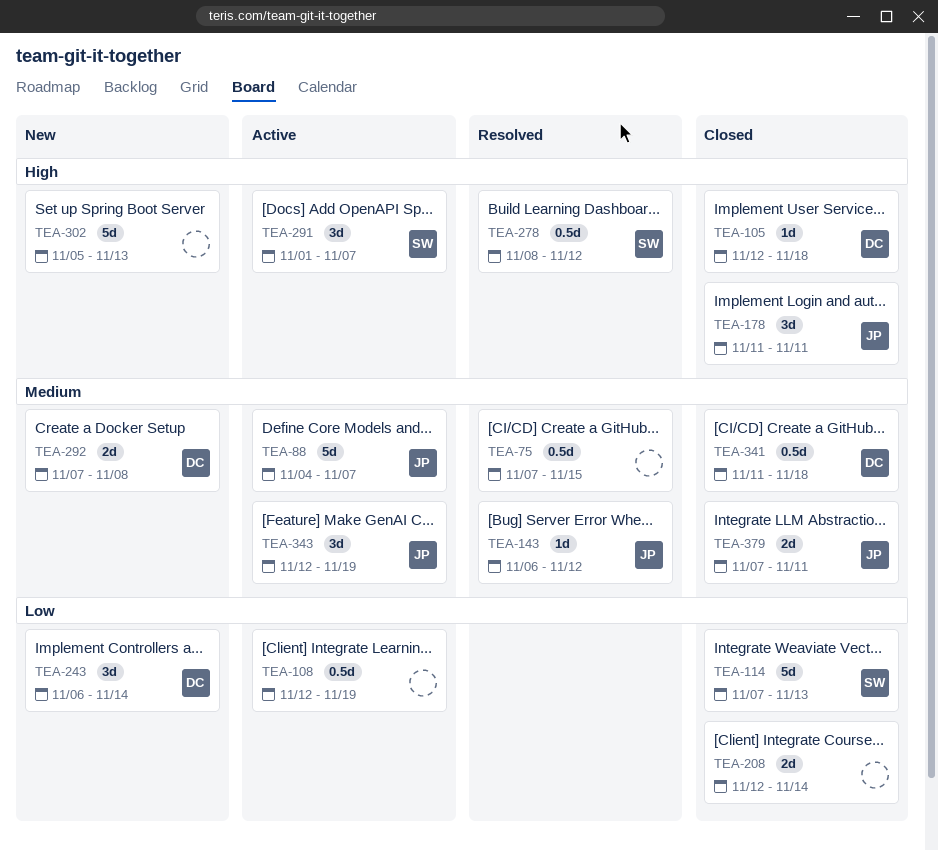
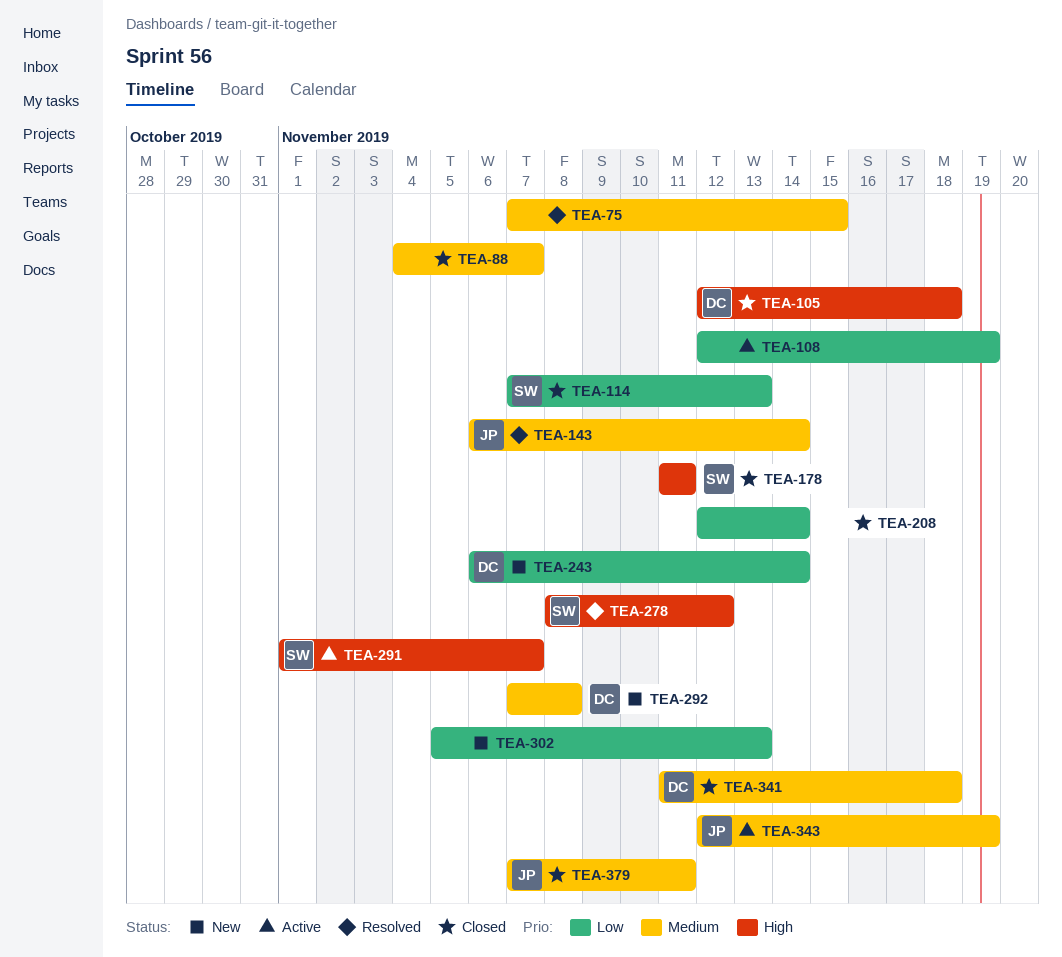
TEA-88, status: Active -> Closed
TEA-88, owner: JP -> none
TEA-143, due: Nov 12 -> Nov 14
TEA-178, owner: JP -> SW
TEA-302, priority: High -> Low

